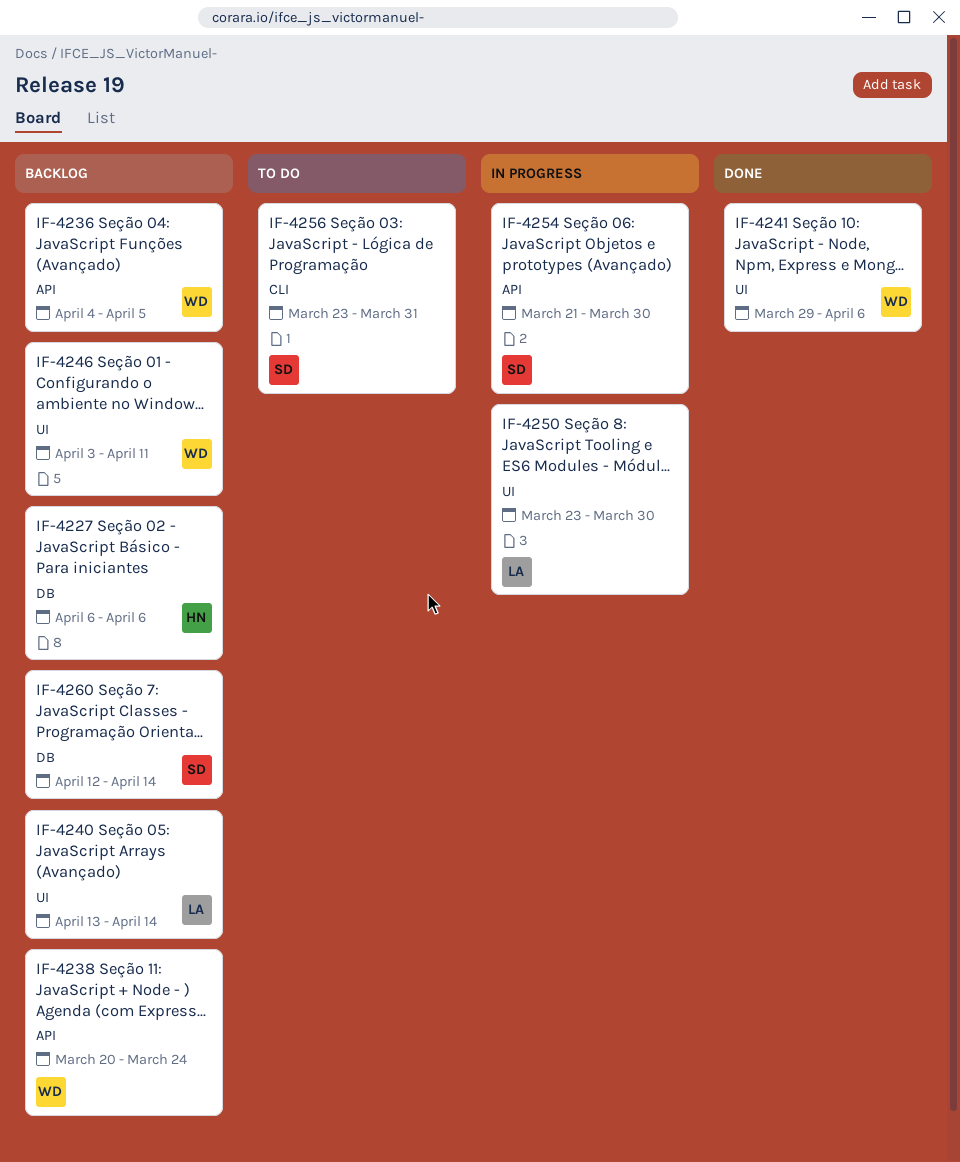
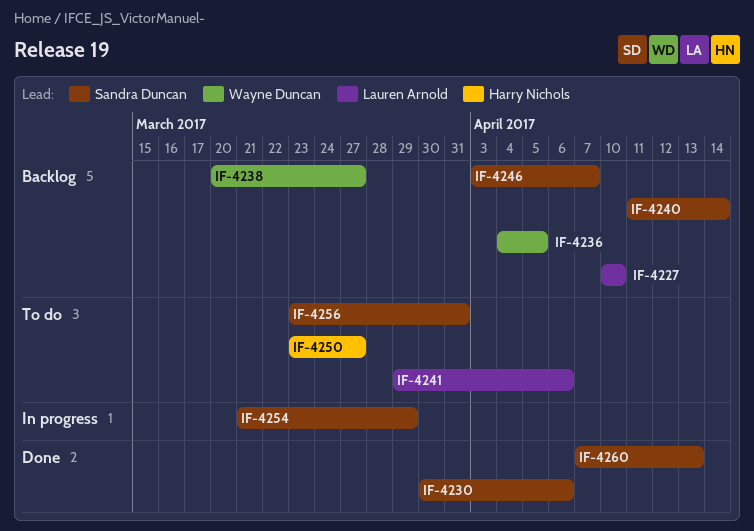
IF-4227, owner: Harry Nichols -> Lauren Arnold
IF-4227, start: Apr 6 -> Apr 10
IF-4227, due: Apr 6 -> Apr 10
IF-4230: none -> present
IF-4238, due: Mar 24 -> Mar 27
IF-4240, owner: Lauren Arnold -> Sandra Duncan
IF-4240, start: Apr 13 -> Apr 11
IF-4241, status: Done -> To do
IF-4241, owner: Wayne Duncan -> Lauren Arnold
IF-4246, owner: Wayne Duncan -> Sandra Duncan
IF-4246, due: Apr 11 -> Apr 7
IF-4250, status: In progress -> To do
IF-4250, owner: Lauren Arnold -> Harry Nichols
IF-4250, due: Mar 30 -> Mar 27
IF-4254, due: Mar 30 -> Mar 29
IF-4260, status: Backlog -> Done
IF-4260, start: Apr 12 -> Apr 7
IF-4260, due: Apr 14 -> Apr 13

